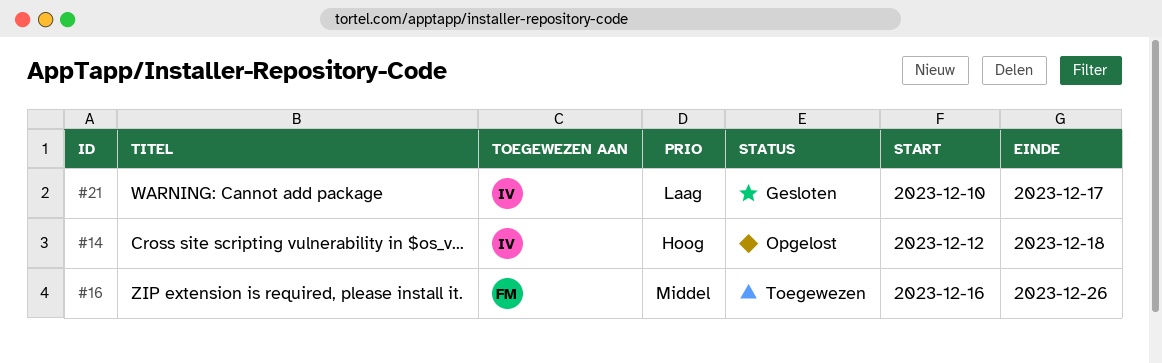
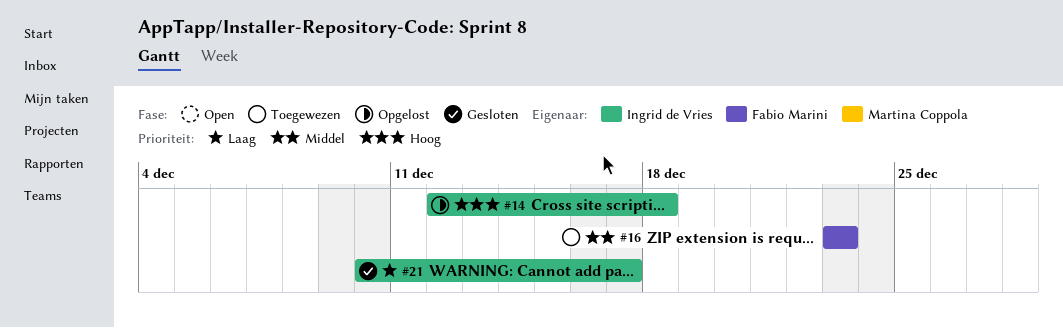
#16, start: Dec 16 -> Dec 23
#16, due: Dec 26 -> Dec 23

